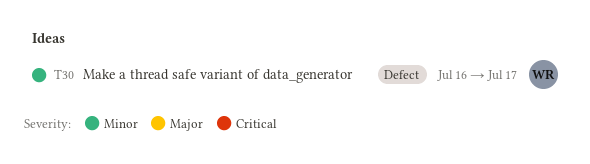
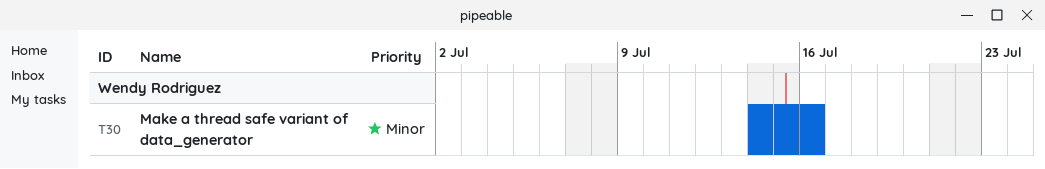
T30, start: Jul 16 -> Jul 14
T30, due: Jul 17 -> Jul 16

